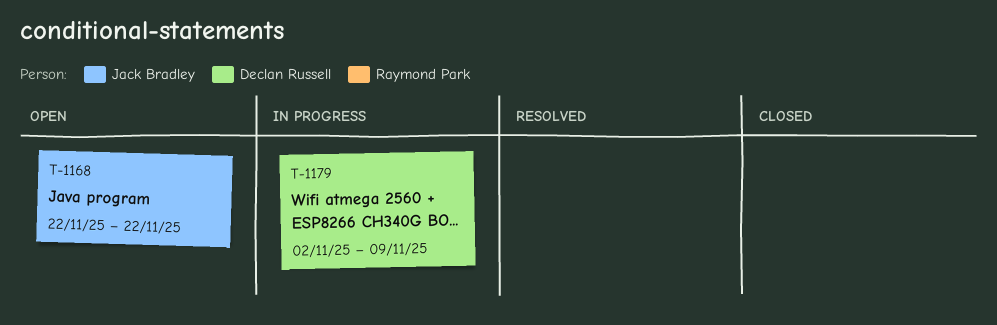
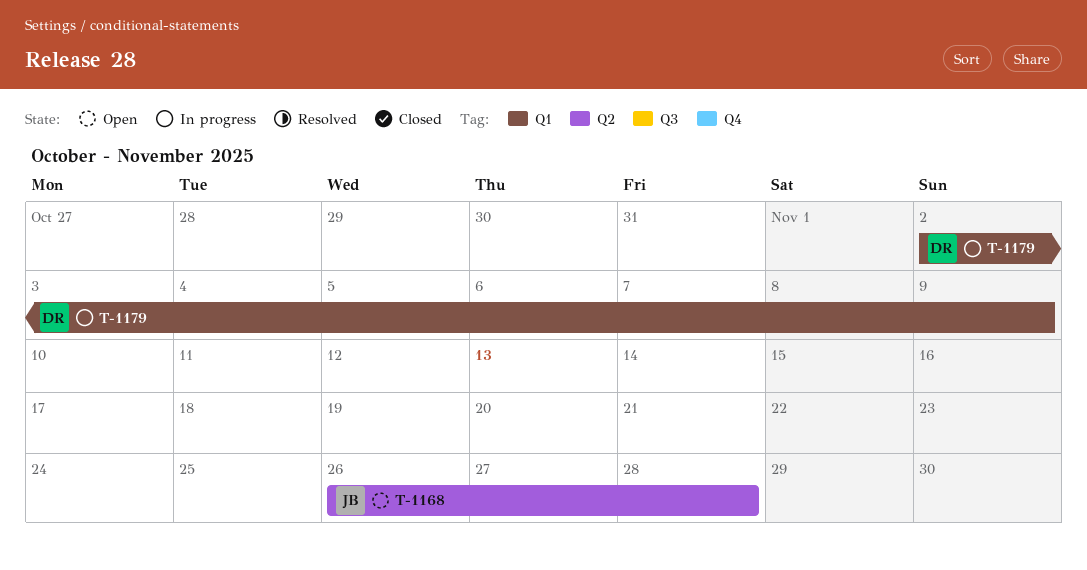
T-1168, start: Nov 22 -> Nov 26
T-1168, due: Nov 22 -> Nov 28

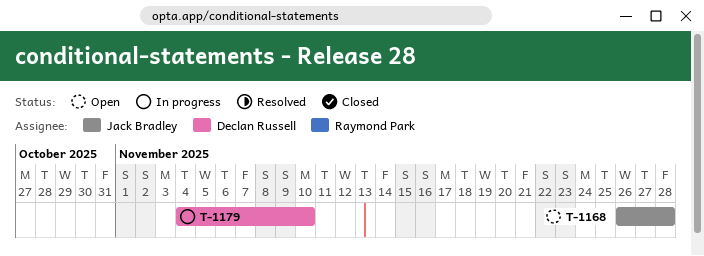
T-1179, start: Nov 2 -> Nov 4
T-1179, due: Nov 9 -> Nov 10

